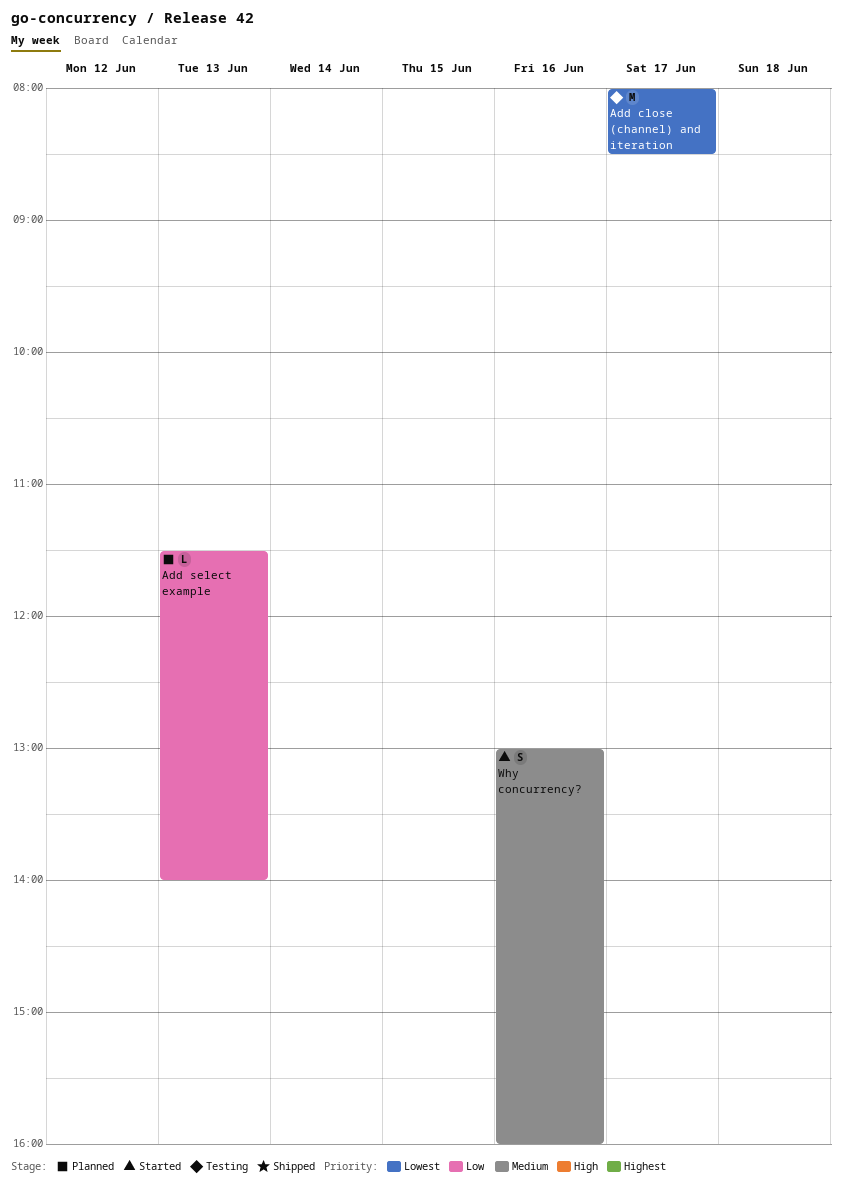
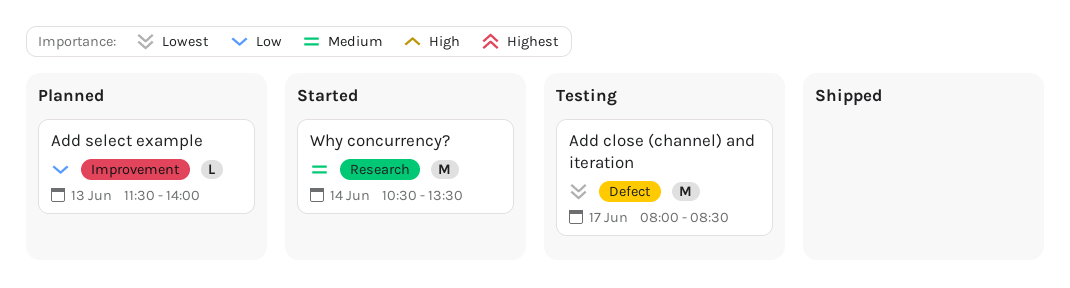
Why concurrency?, estimate: S -> M
Why concurrency?, day: Jun 16 -> Jun 14
Why concurrency?, begins: 13:00 -> 10:30
Why concurrency?, ends: 16:00 -> 13:30

